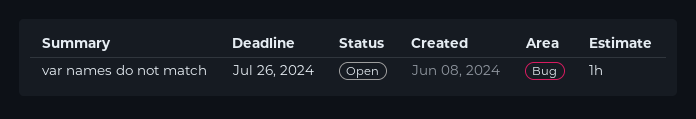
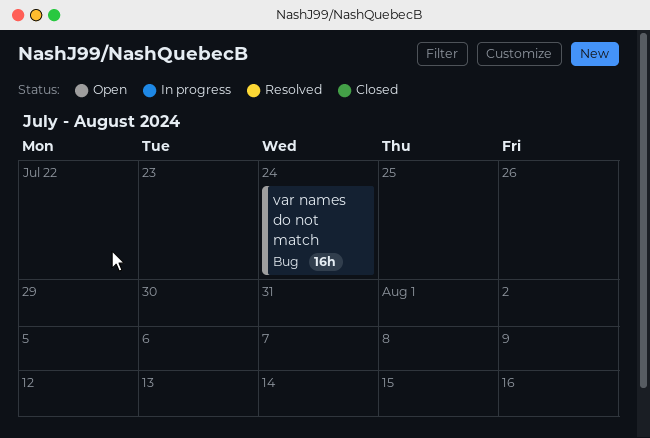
var names do not match, estimate: 1h -> 16h
var names do not match, due: Jul 26 -> Jul 24

